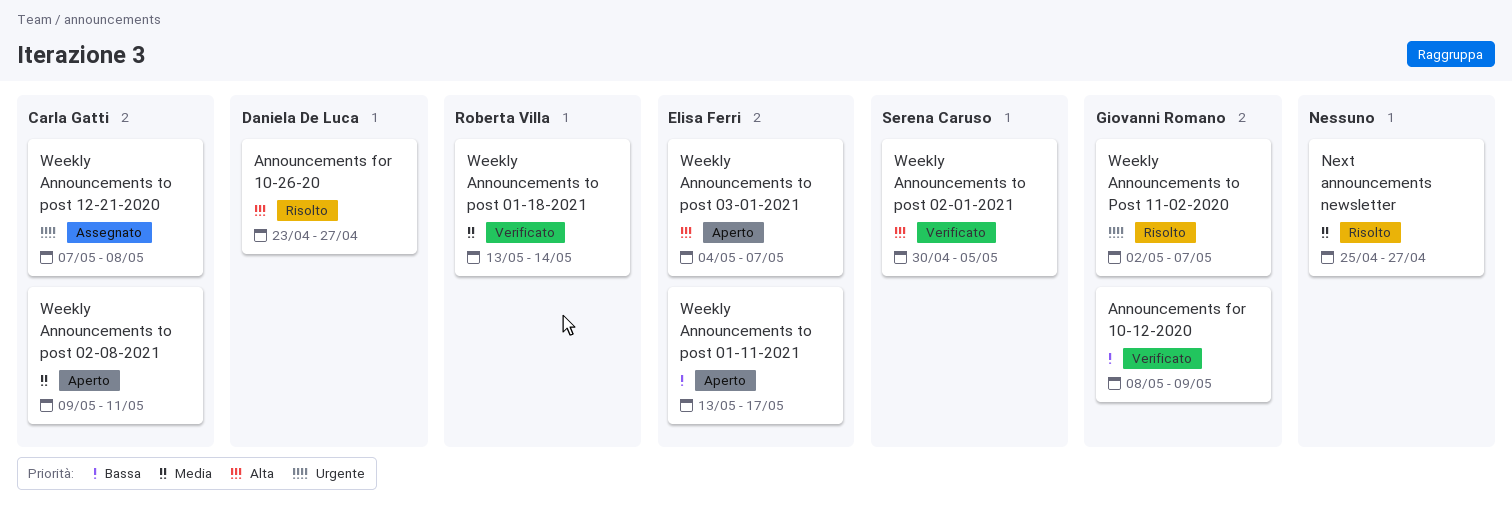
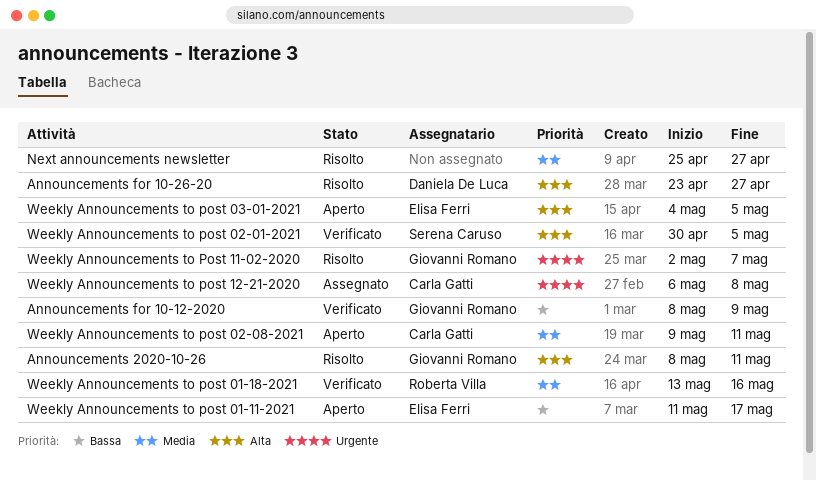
Announcements 2020-10-26: none -> present
Weekly Announcements to post 01-11-2021, start: May 13 -> May 11
Weekly Announcements to post 01-18-2021, due: May 14 -> May 16
Weekly Announcements to post 03-01-2021, due: May 7 -> May 5
Weekly Announcements to post 12-21-2020, start: May 7 -> May 6

